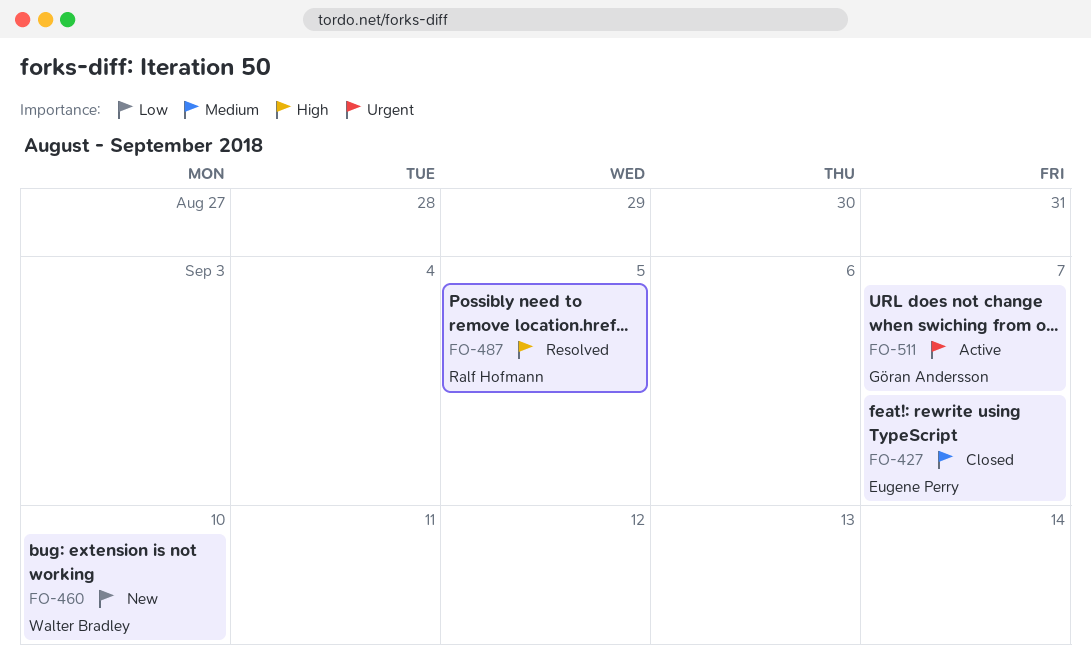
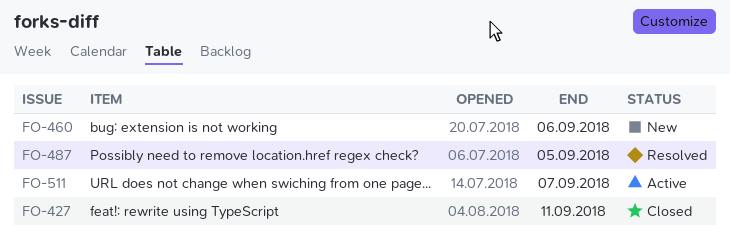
FO-427, due: Sep 7 -> Sep 11
FO-460, due: Sep 10 -> Sep 6

